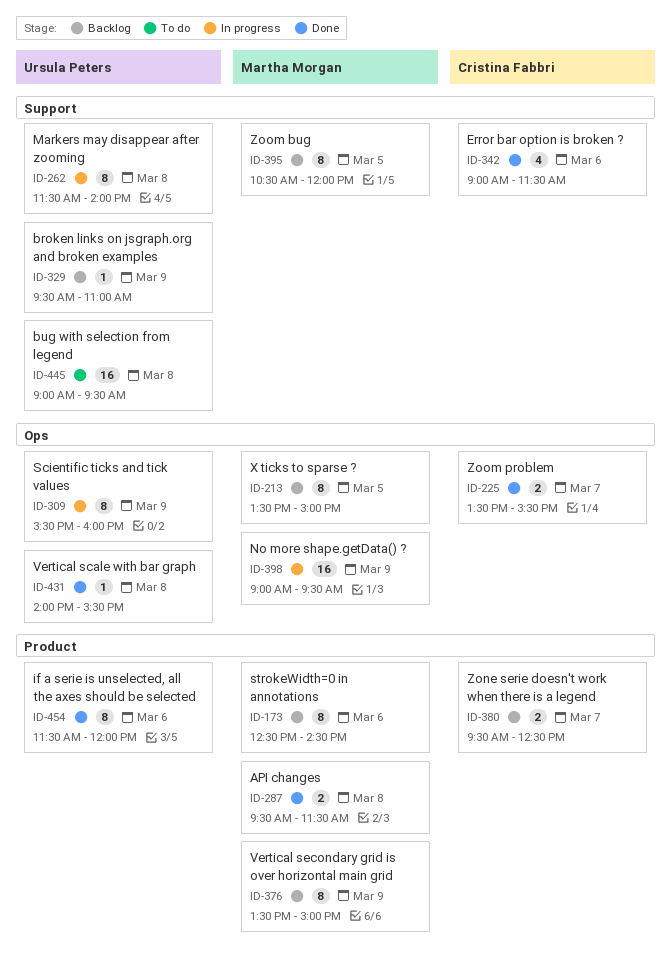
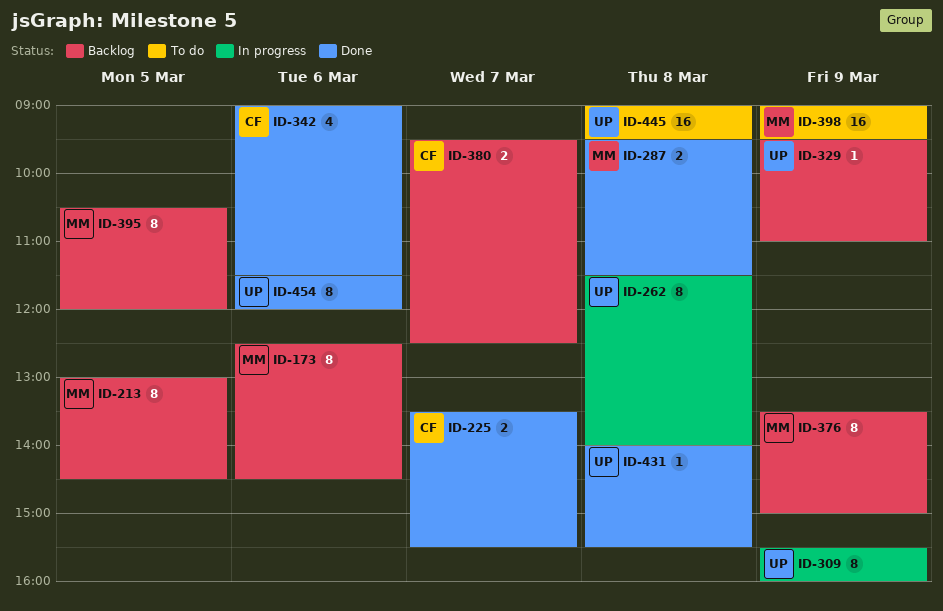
ID-213, begins: 13:30 -> 13:00
ID-213, ends: 15:00 -> 14:30
ID-398, status: In progress -> To do

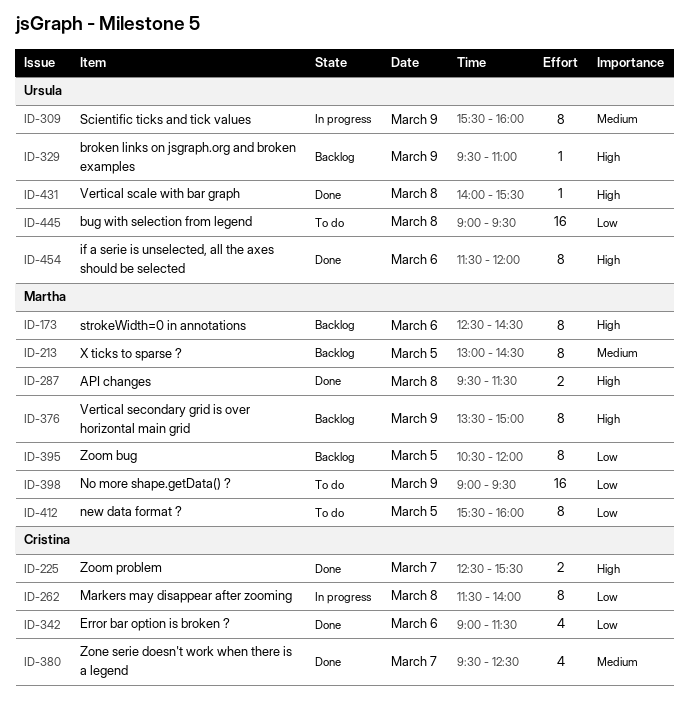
ID-225, begins: 13:30 -> 12:30
ID-262, owner: Ursula -> Cristina
ID-380, status: Backlog -> Done
ID-380, estimate: 2 -> 4
ID-412: none -> present

